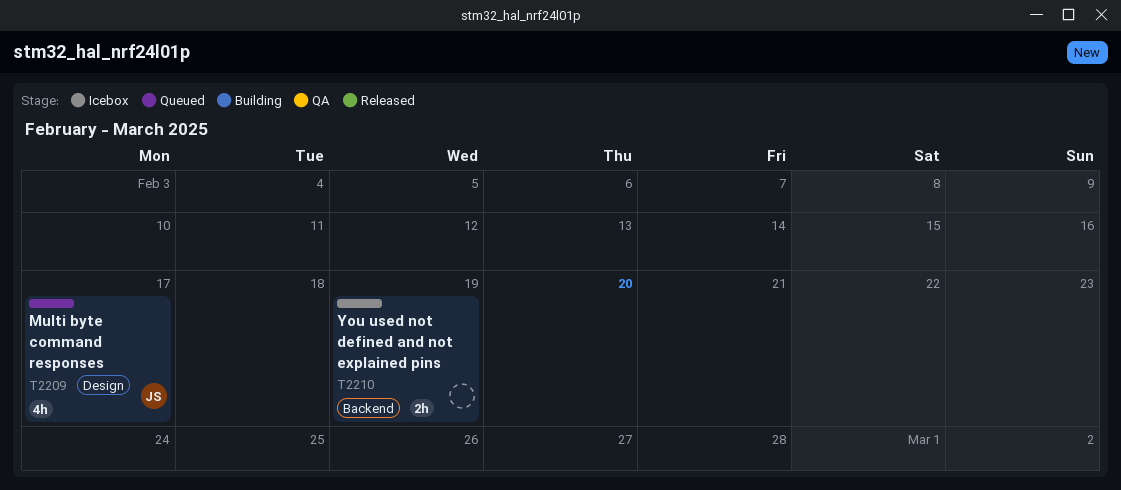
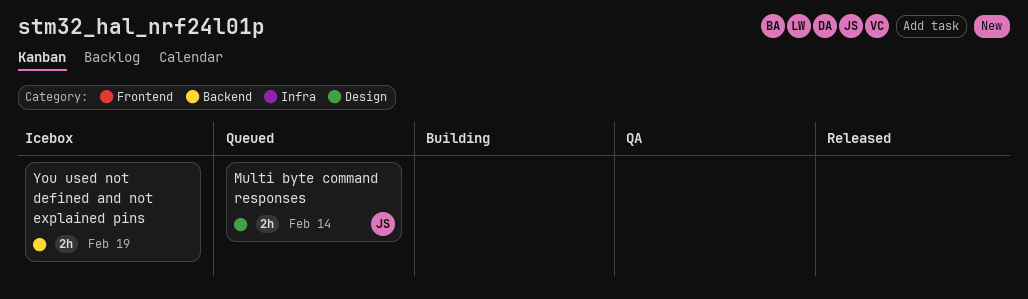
Multi byte command responses, estimate: 4h -> 2h
Multi byte command responses, due: Feb 17 -> Feb 14

